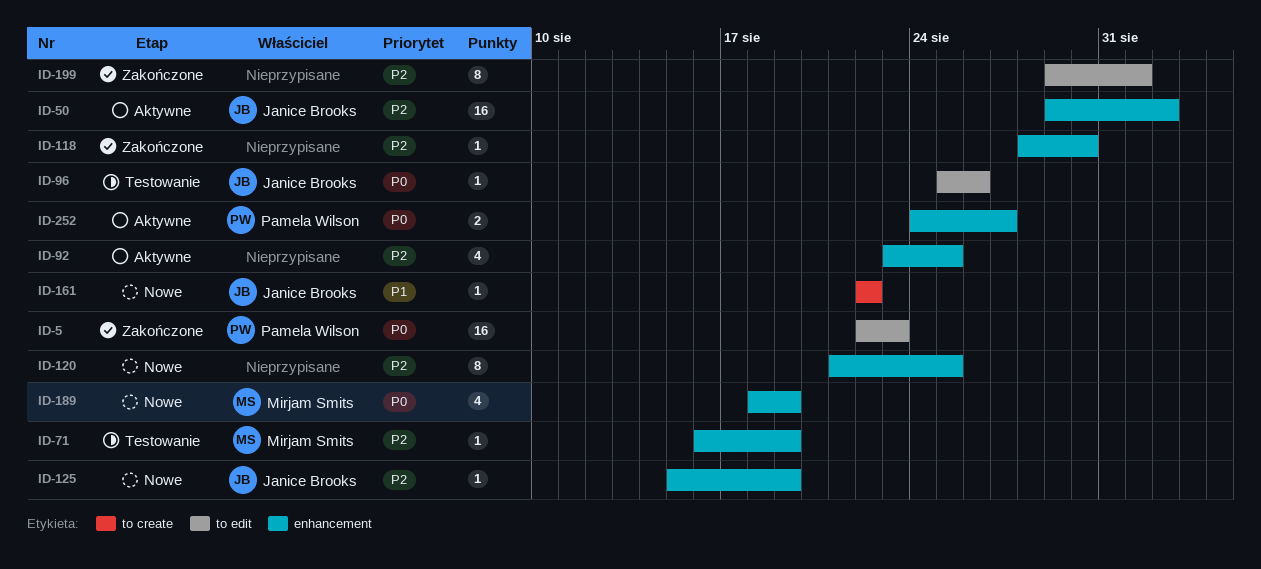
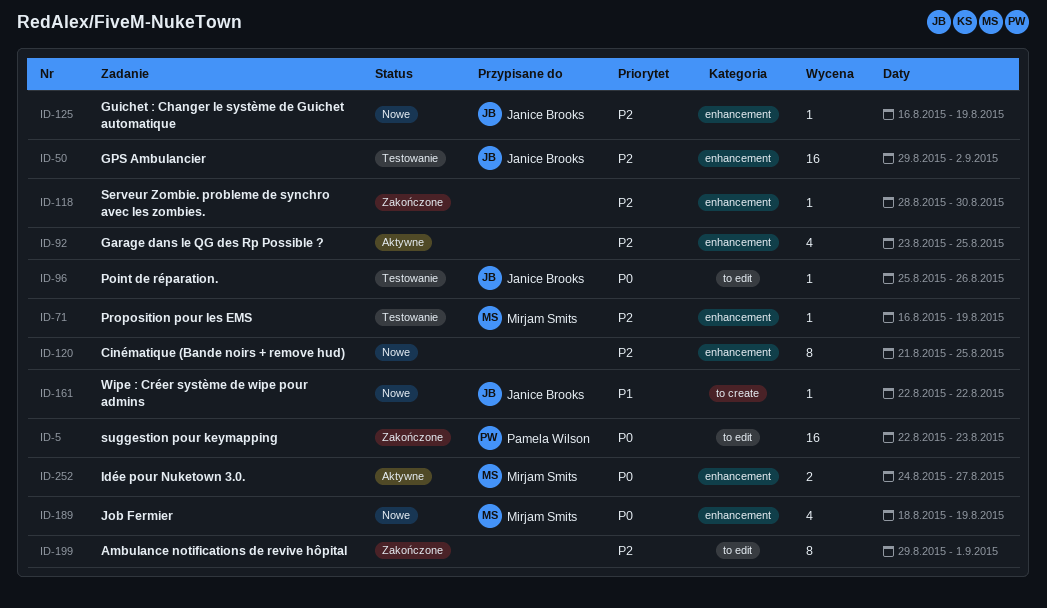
ID-50, status: Aktywne -> Testowanie
ID-125, start: Aug 15 -> Aug 16
ID-252, owner: Pamela Wilson -> Mirjam Smits

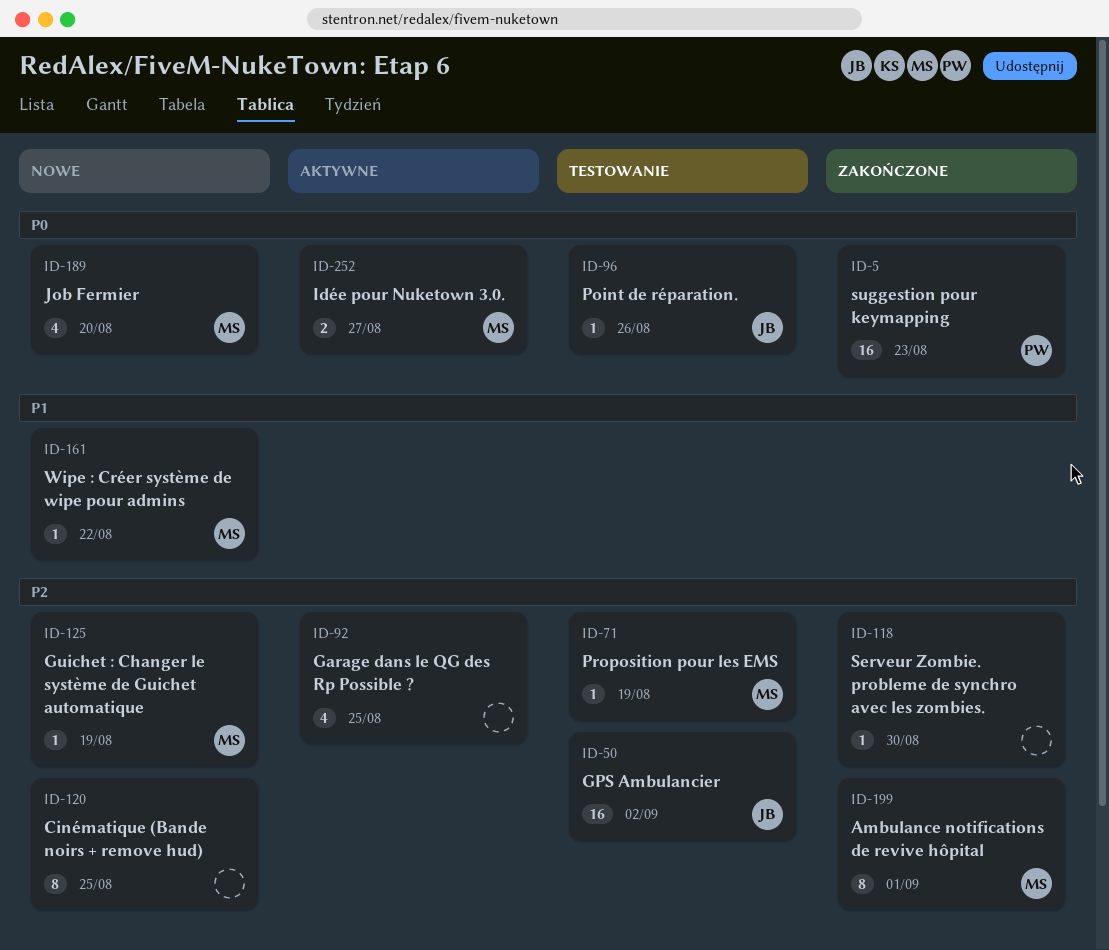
ID-125, owner: Janice Brooks -> Mirjam Smits
ID-161, owner: Janice Brooks -> Mirjam Smits
ID-189, due: Aug 19 -> Aug 20
ID-199, owner: none -> Mirjam Smits

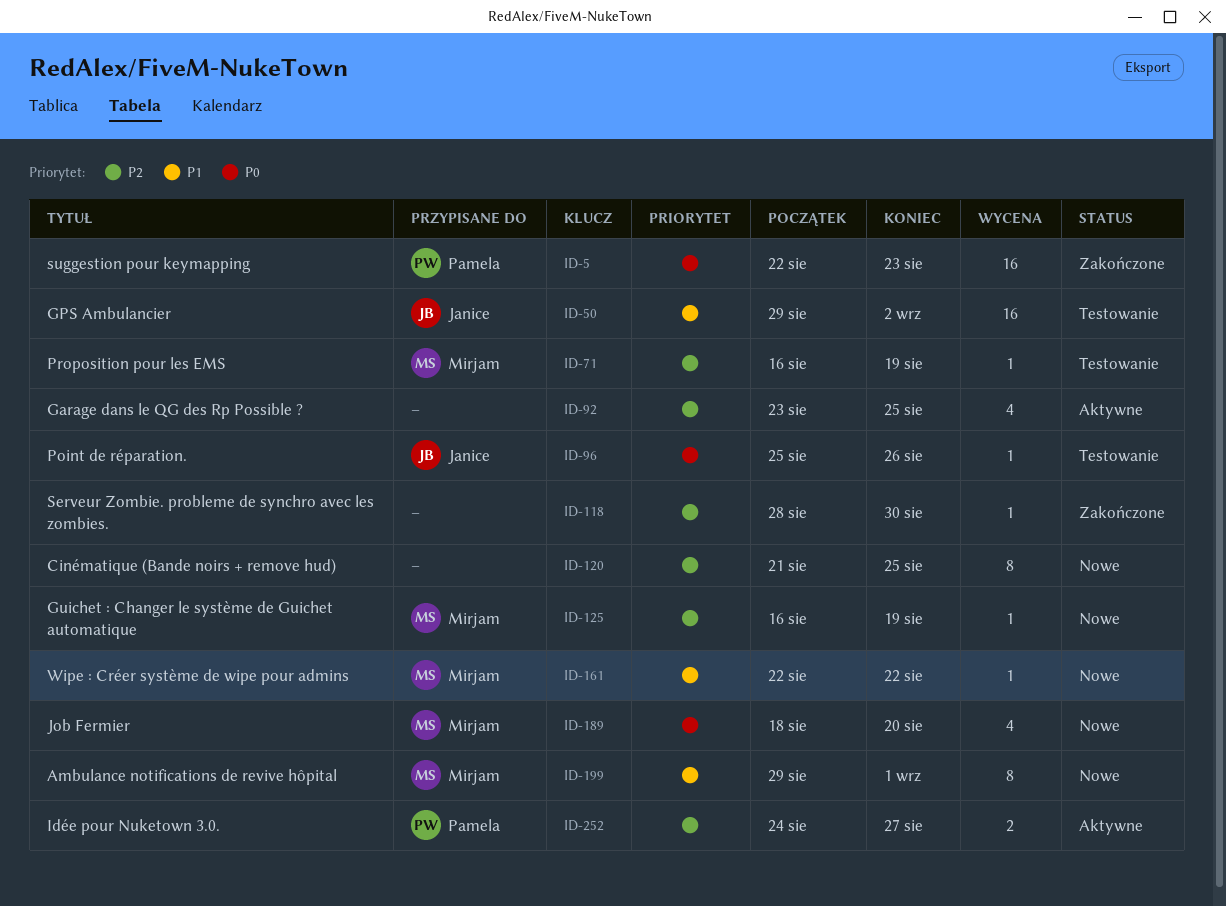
ID-50, priority: P2 -> P1
ID-199, status: Zakończone -> Nowe
ID-199, priority: P2 -> P1
ID-252, owner: Mirjam -> Pamela
ID-252, priority: P0 -> P2

